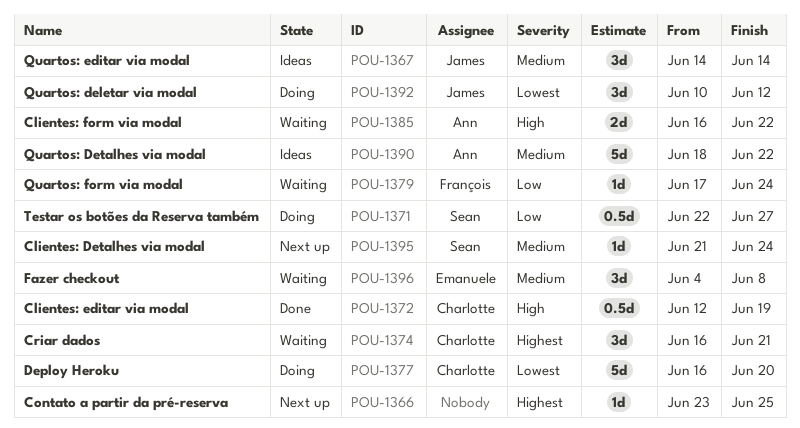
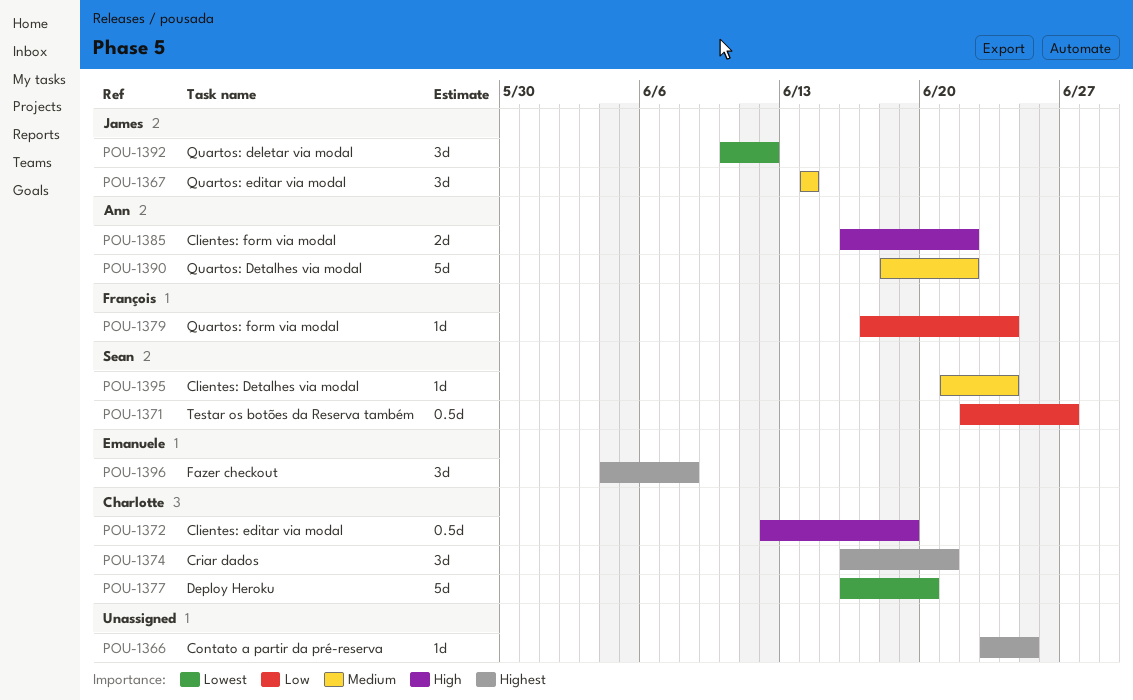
POU-1396, priority: Medium -> Highest

